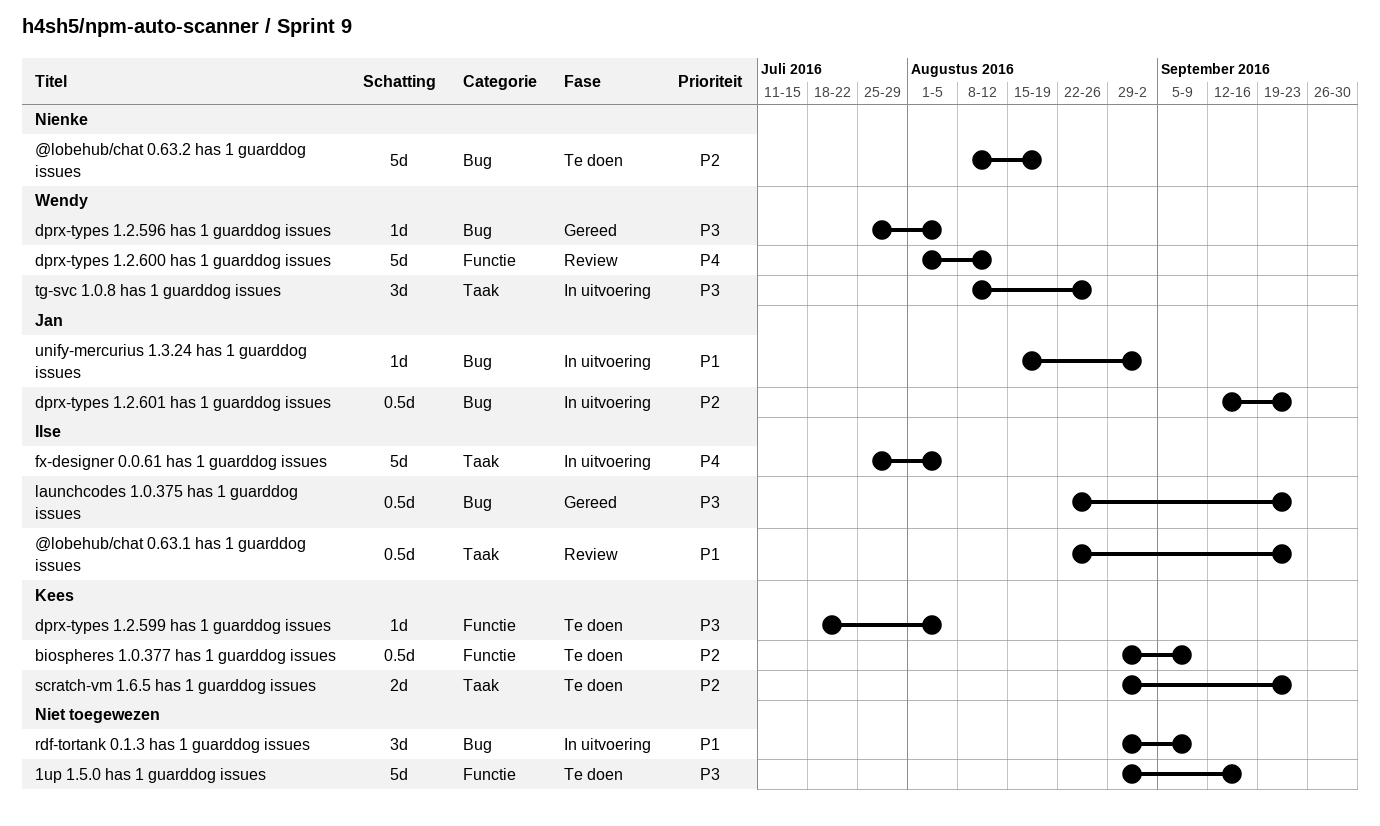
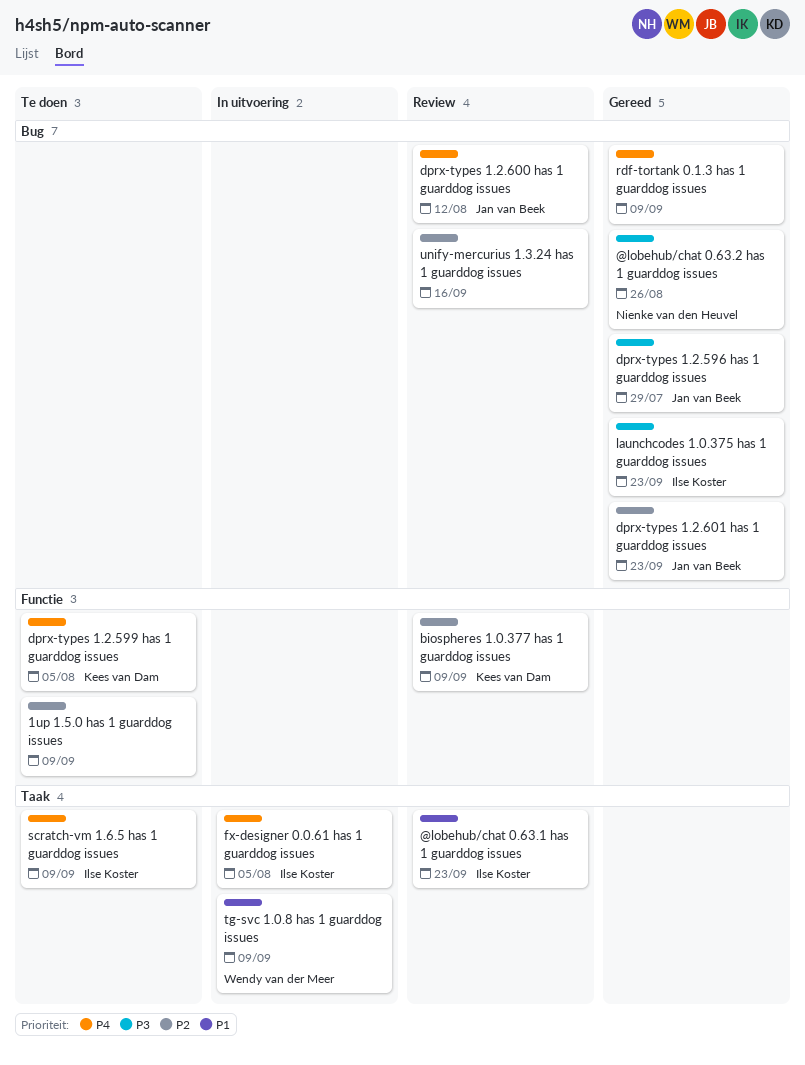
1up 1.5.0 has 1 guarddog issues, priority: P3 -> P2
1up 1.5.0 has 1 guarddog issues, due: Sep 16 -> Sep 9
@lobehub/chat 0.63.2 has 1 guarddog issues, status: Te doen -> Gereed
@lobehub/chat 0.63.2 has 1 guarddog issues, priority: P2 -> P3
@lobehub/chat 0.63.2 has 1 guarddog issues, due: Aug 19 -> Aug 26
biospheres 1.0.377 has 1 guarddog issues, status: Te doen -> Review
dprx-types 1.2.596 has 1 guarddog issues, owner: Wendy van der Meer -> Jan van Beek
dprx-types 1.2.596 has 1 guarddog issues, due: Aug 5 -> Jul 29
dprx-types 1.2.599 has 1 guarddog issues, priority: P3 -> P4
dprx-types 1.2.600 has 1 guarddog issues, owner: Wendy van der Meer -> Jan van Beek
dprx-types 1.2.600 has 1 guarddog issues, label: Functie -> Bug
dprx-types 1.2.601 has 1 guarddog issues, status: In uitvoering -> Gereed
rdf-tortank 0.1.3 has 1 guarddog issues, status: In uitvoering -> Gereed
rdf-tortank 0.1.3 has 1 guarddog issues, priority: P1 -> P4
scratch-vm 1.6.5 has 1 guarddog issues, owner: Kees van Dam -> Ilse Koster
scratch-vm 1.6.5 has 1 guarddog issues, priority: P2 -> P4
scratch-vm 1.6.5 has 1 guarddog issues, due: Sep 23 -> Sep 9
tg-svc 1.0.8 has 1 guarddog issues, priority: P3 -> P1
tg-svc 1.0.8 has 1 guarddog issues, due: Aug 26 -> Sep 9
unify-mercurius 1.3.24 has 1 guarddog issues, status: In uitvoering -> Review
unify-mercurius 1.3.24 has 1 guarddog issues, owner: Jan van Beek -> none
unify-mercurius 1.3.24 has 1 guarddog issues, priority: P1 -> P2
unify-mercurius 1.3.24 has 1 guarddog issues, due: Sep 2 -> Sep 16

